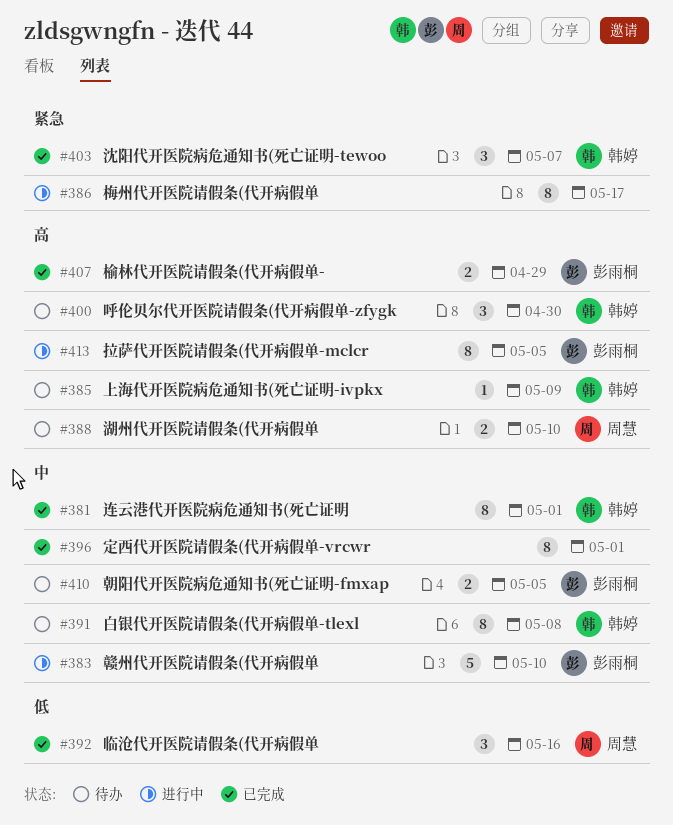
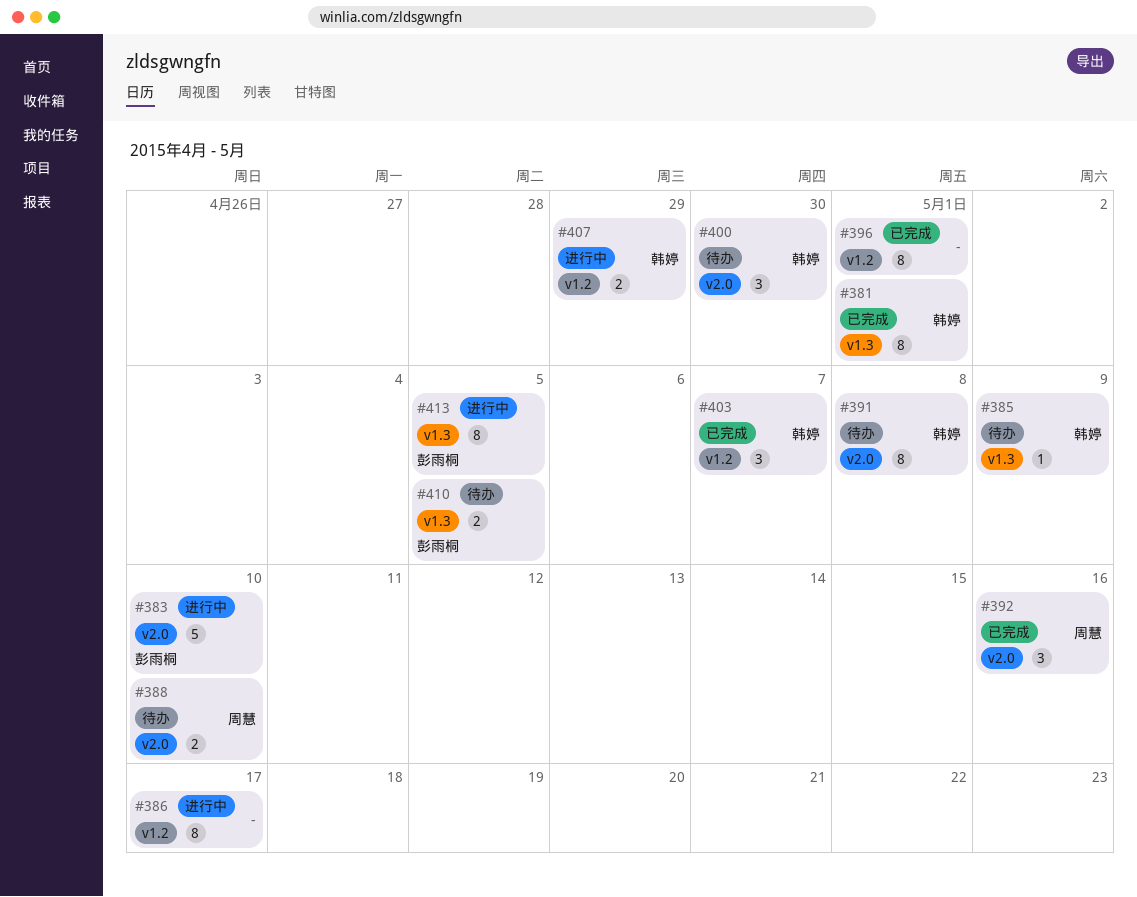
#407, status: 已完成 -> 进行中
#407, owner: 彭雨桐 -> 韩婷

